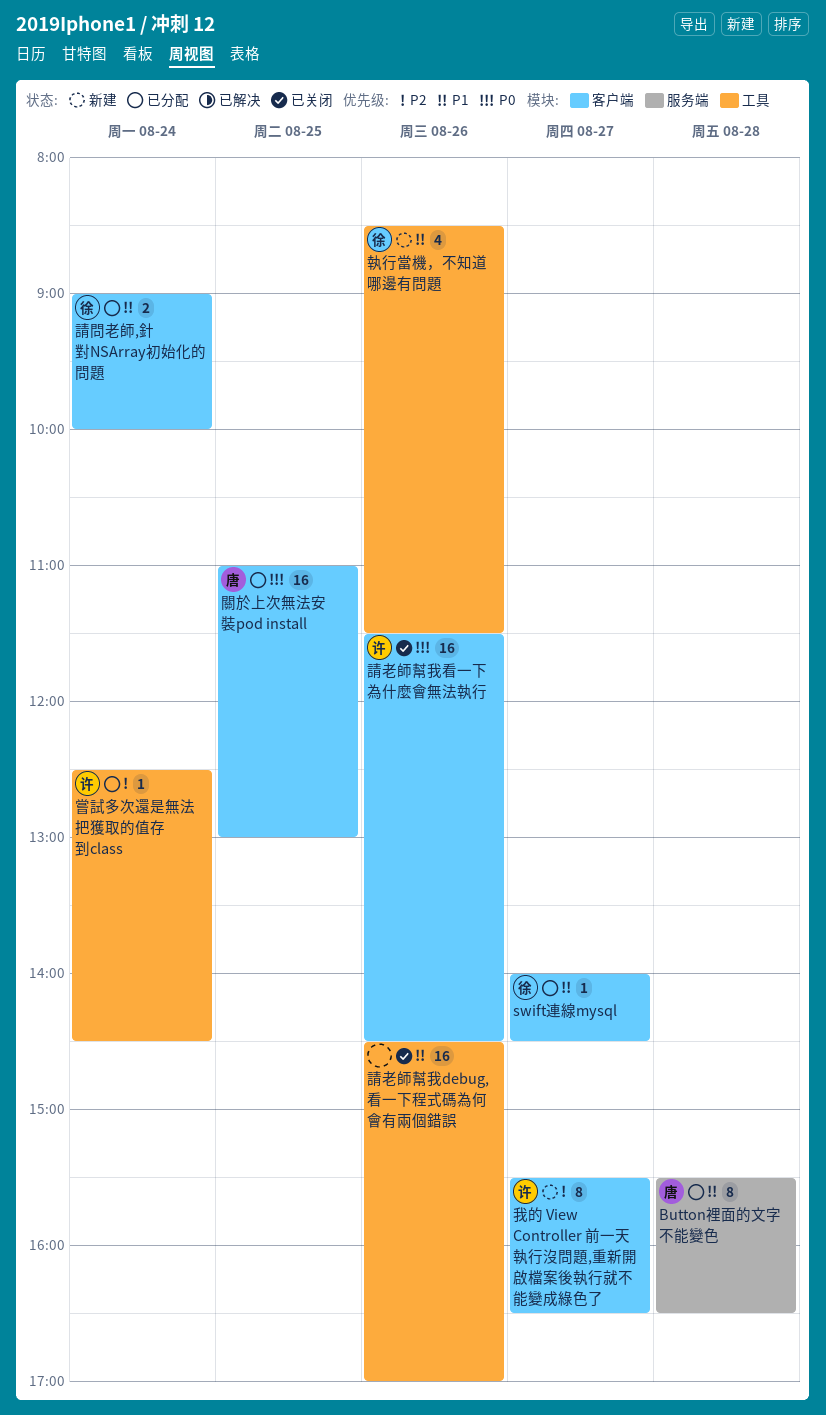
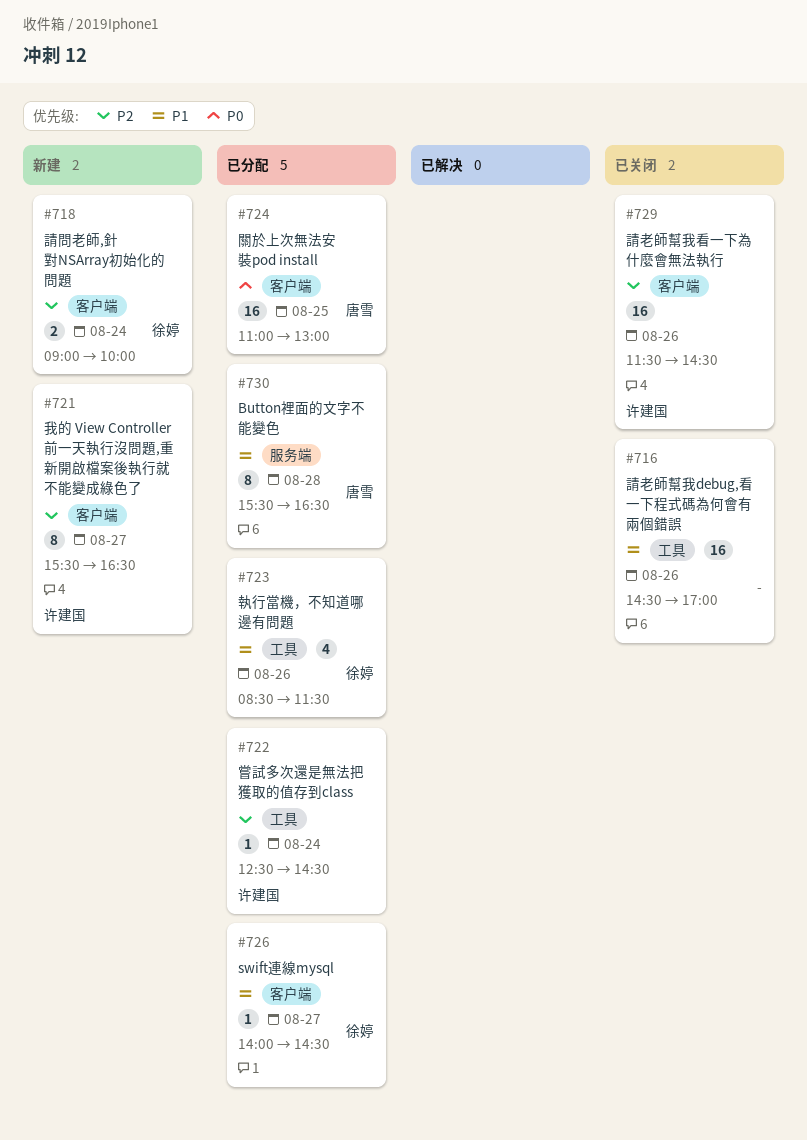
執行當機，不知道哪邊有問題, status: 新建 -> 已分配
請問老師,針對NSArray初始化的問題, status: 已分配 -> 新建
請問老師,針對NSArray初始化的問題, priority: P1 -> P2
請老師幫我看一下為什麼會無法執行, priority: P0 -> P2

